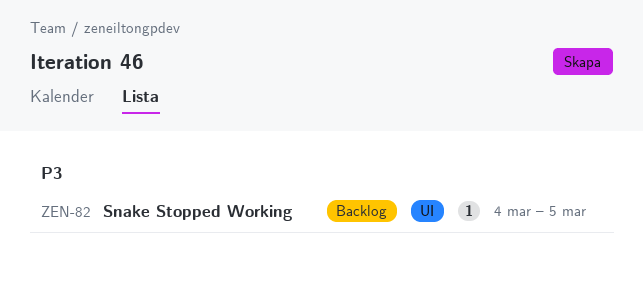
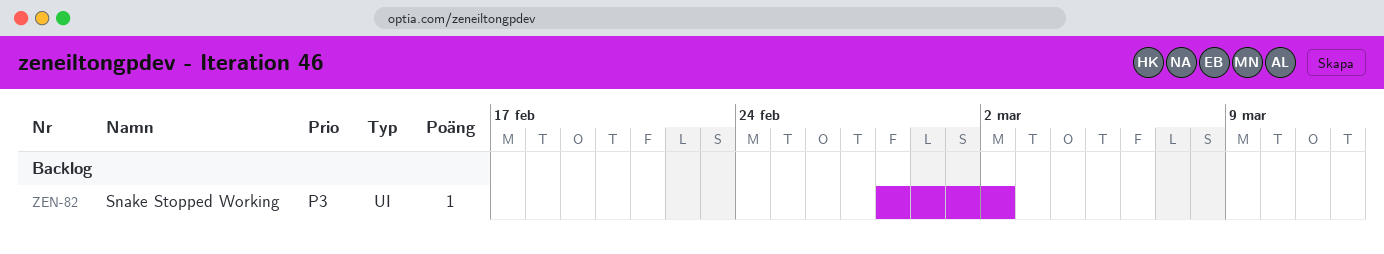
ZEN-82, start: Mar 4 -> Feb 28
ZEN-82, due: Mar 5 -> Mar 2

